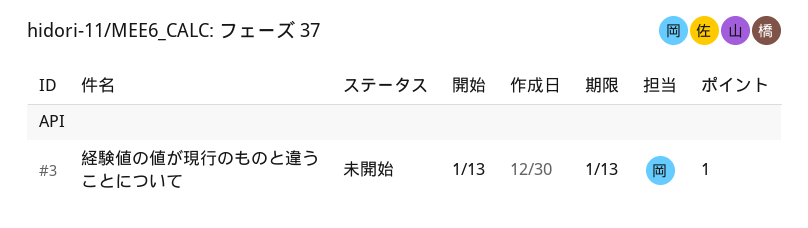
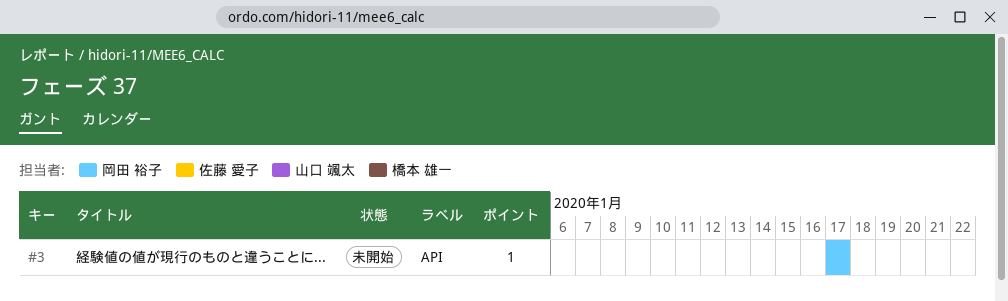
#3, start: Jan 13 -> Jan 17
#3, due: Jan 13 -> Jan 17

